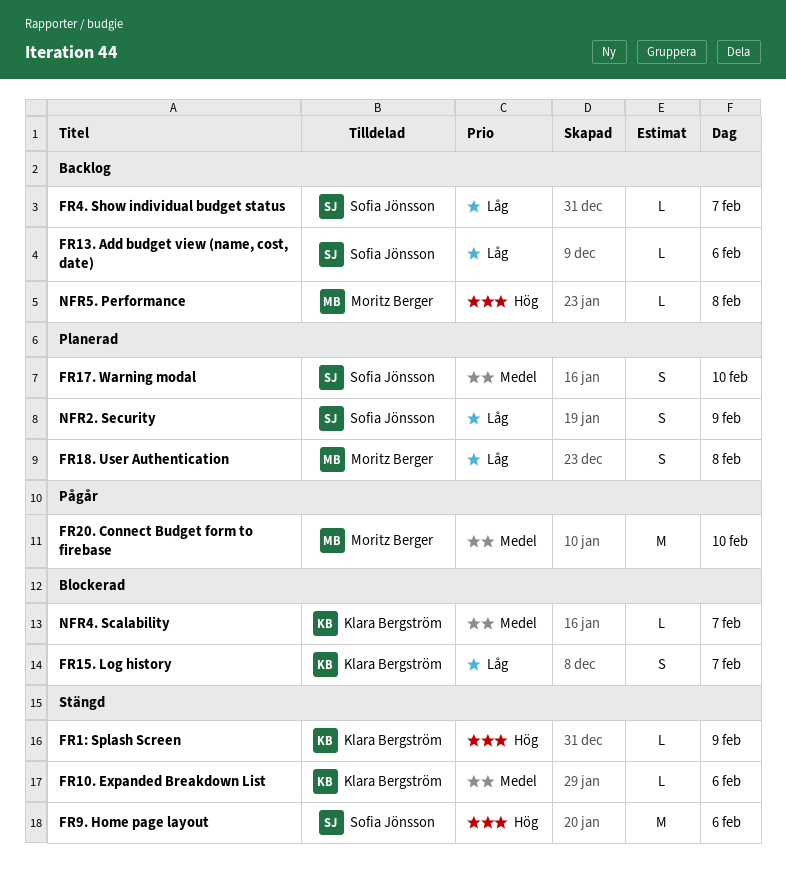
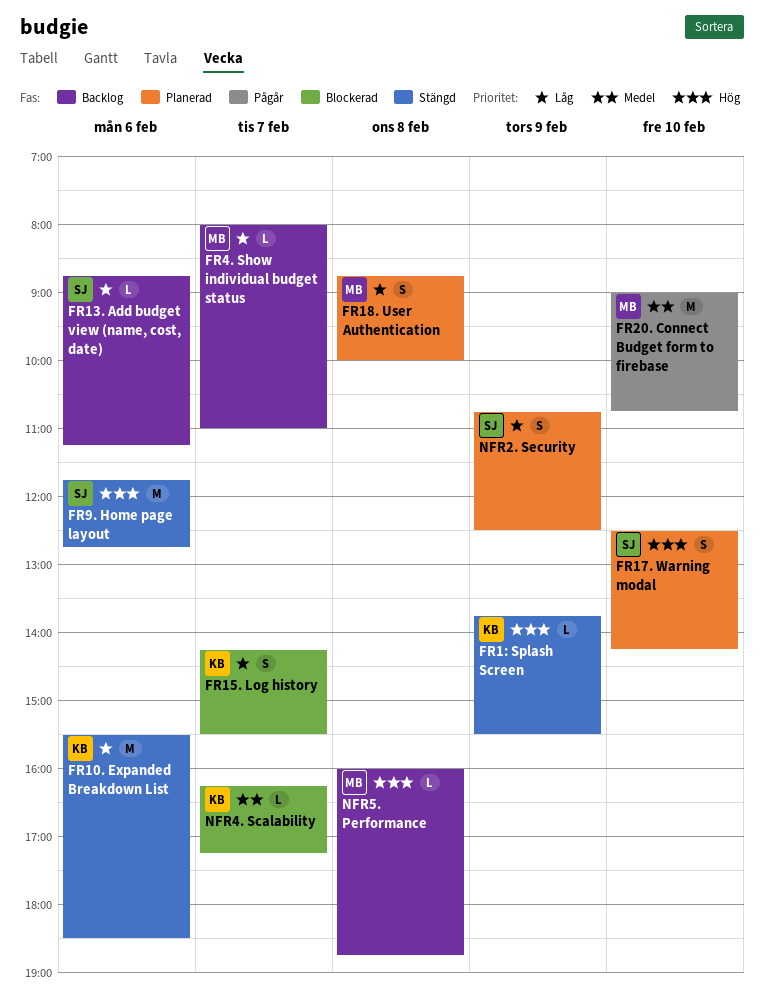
FR10. Expanded Breakdown List, priority: Medel -> Låg
FR10. Expanded Breakdown List, estimate: L -> M
FR17. Warning modal, priority: Medel -> Hög
FR4. Show individual budget status, owner: Sofia Jönsson -> Moritz Berger

